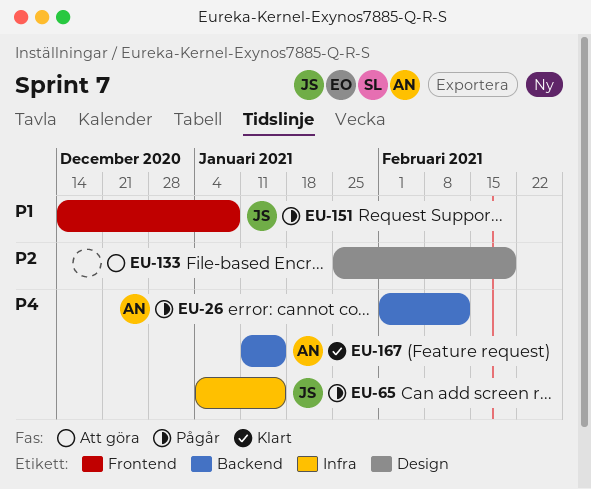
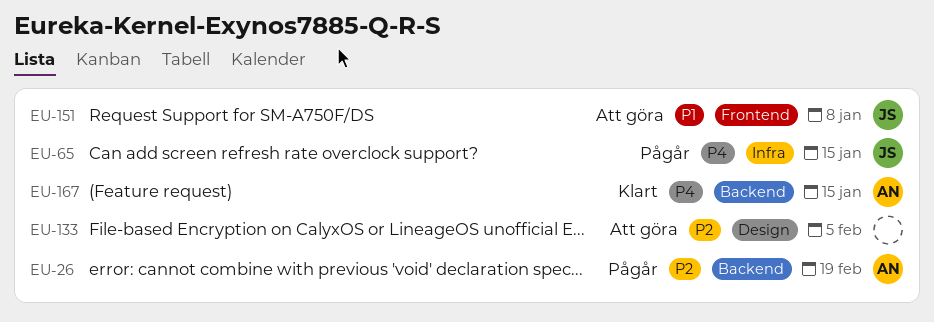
EU-26, priority: P4 -> P2
EU-26, due: Feb 12 -> Feb 19
EU-133, due: Feb 19 -> Feb 5
EU-151, status: Pågår -> Att göra

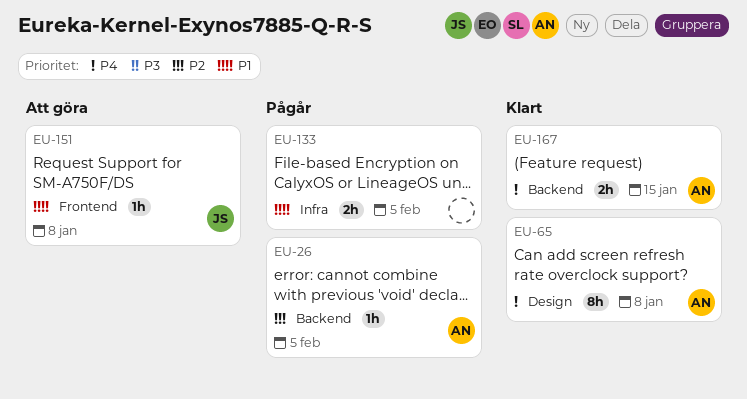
EU-26, due: Feb 19 -> Feb 5
EU-65, status: Pågår -> Klart
EU-65, owner: JS -> AN
EU-65, label: Infra -> Design
EU-65, due: Jan 15 -> Jan 8
EU-133, status: Att göra -> Pågår
EU-133, priority: P2 -> P1
EU-133, label: Design -> Infra

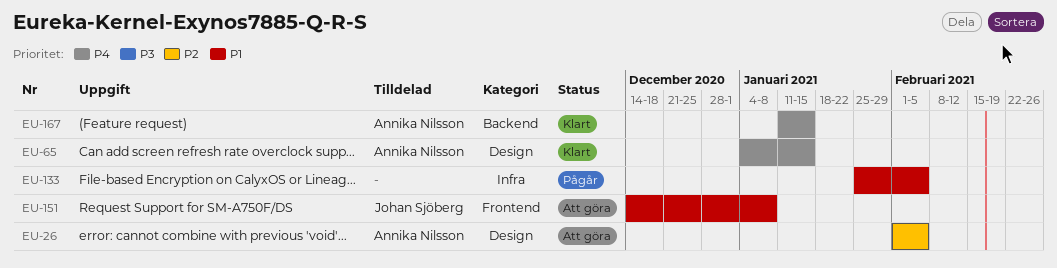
EU-26, status: Pågår -> Att göra
EU-26, label: Backend -> Design
EU-65, due: Jan 8 -> Jan 15

